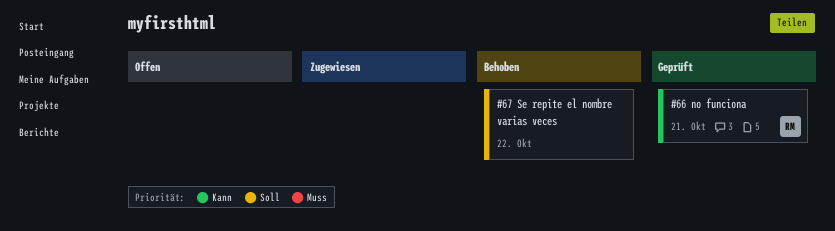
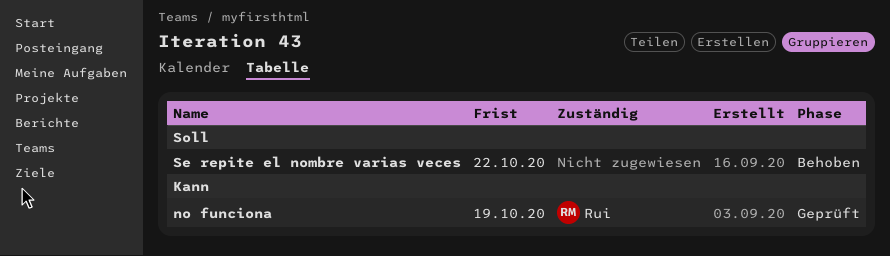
no funciona, due: Oct 21 -> Oct 19

